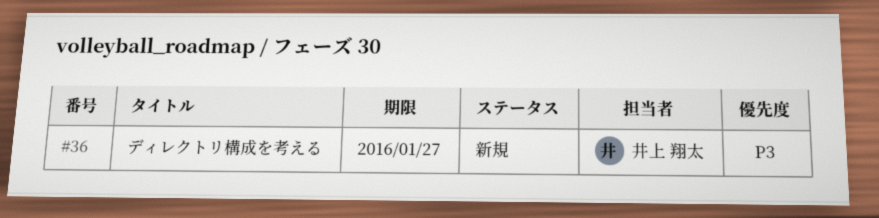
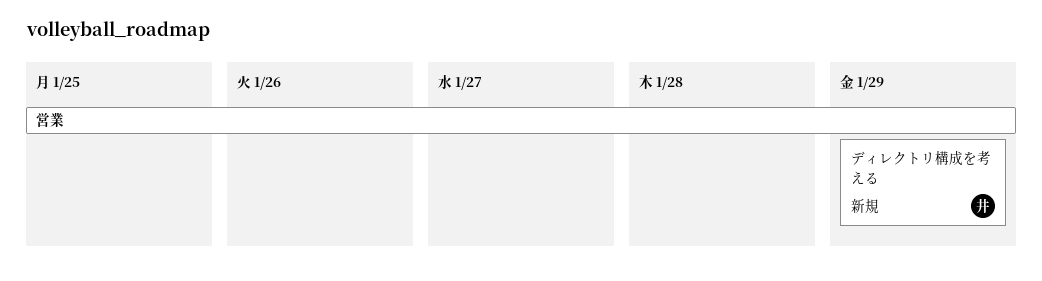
ディレクトリ構成を考える, due: Jan 27 -> Jan 29

